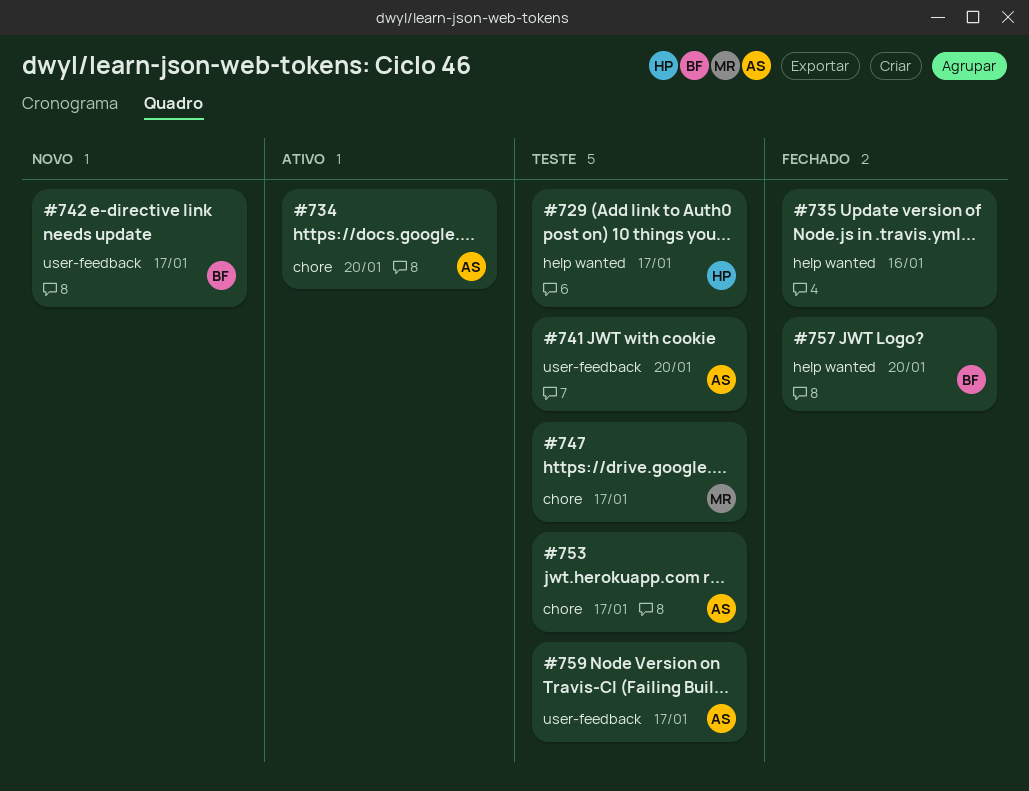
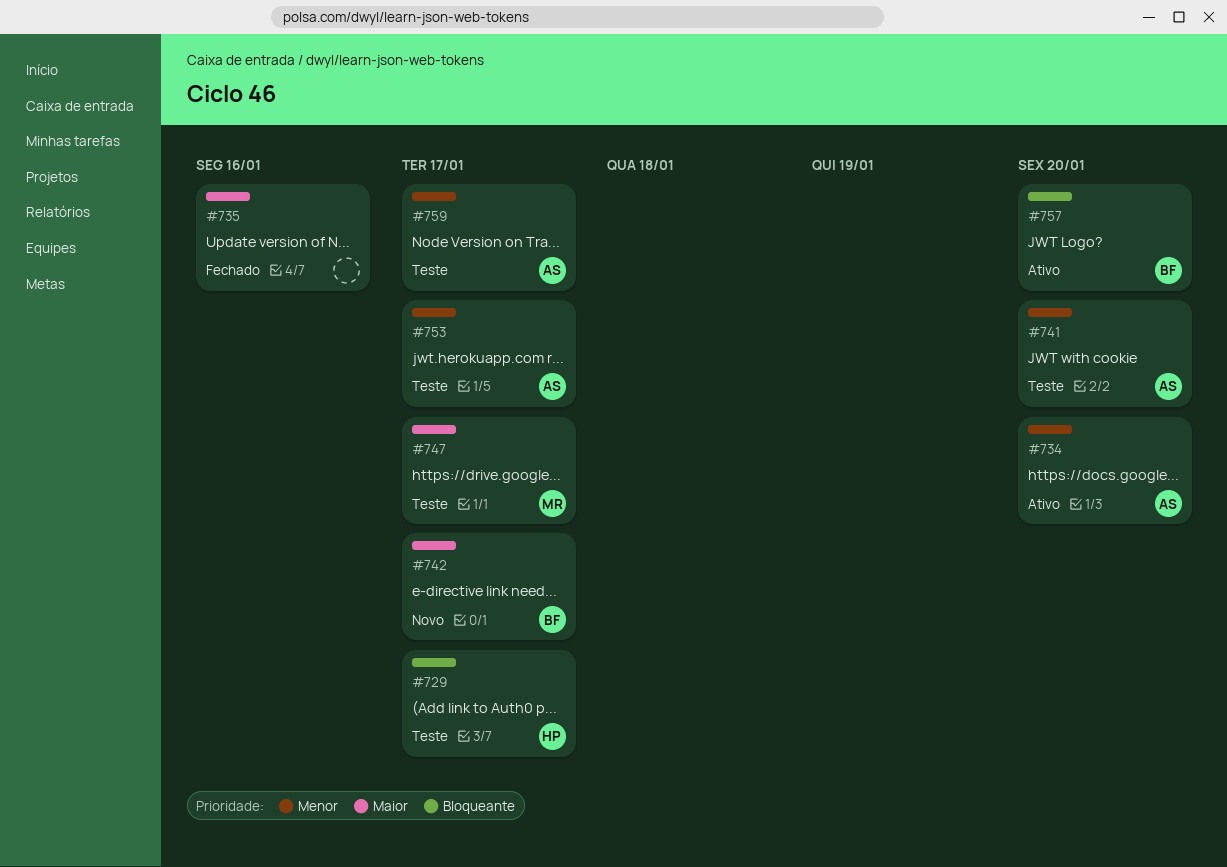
#757, status: Fechado -> Ativo

